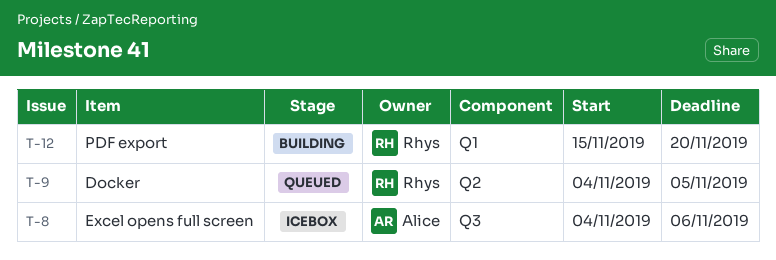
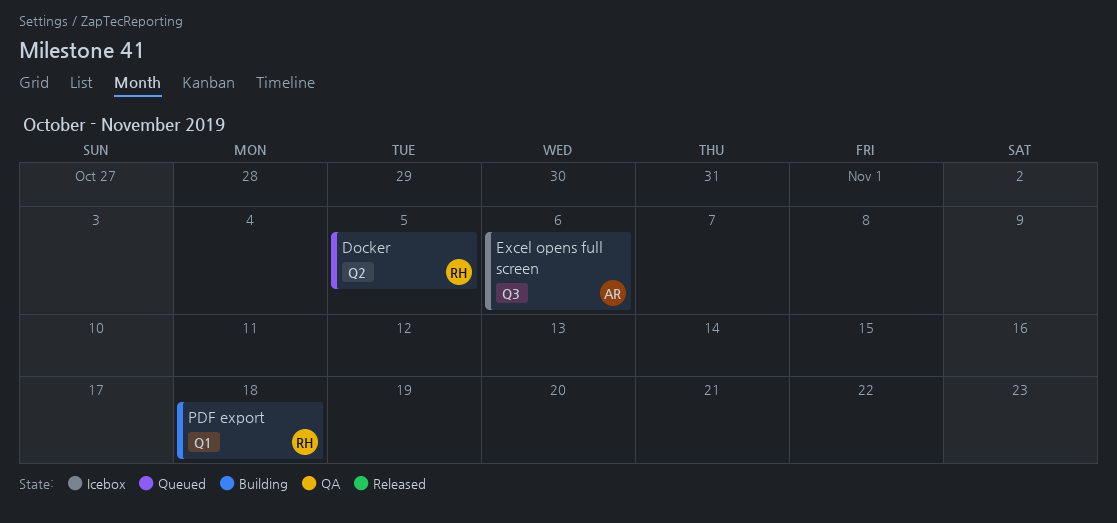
PDF export, due: Nov 20 -> Nov 18

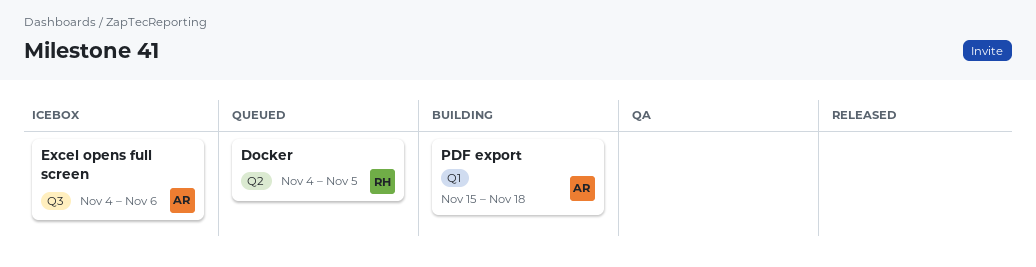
PDF export, owner: RH -> AR

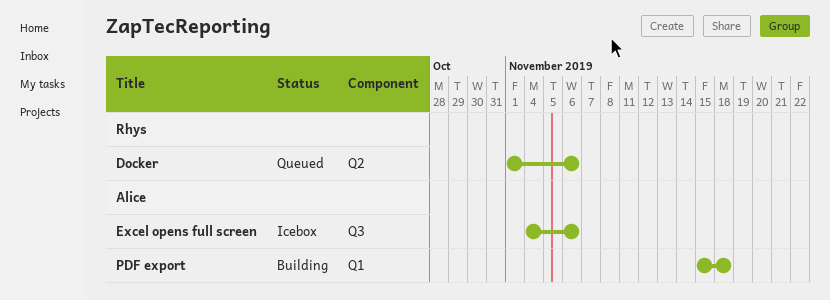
Docker, start: Nov 4 -> Nov 1
Docker, due: Nov 5 -> Nov 6

